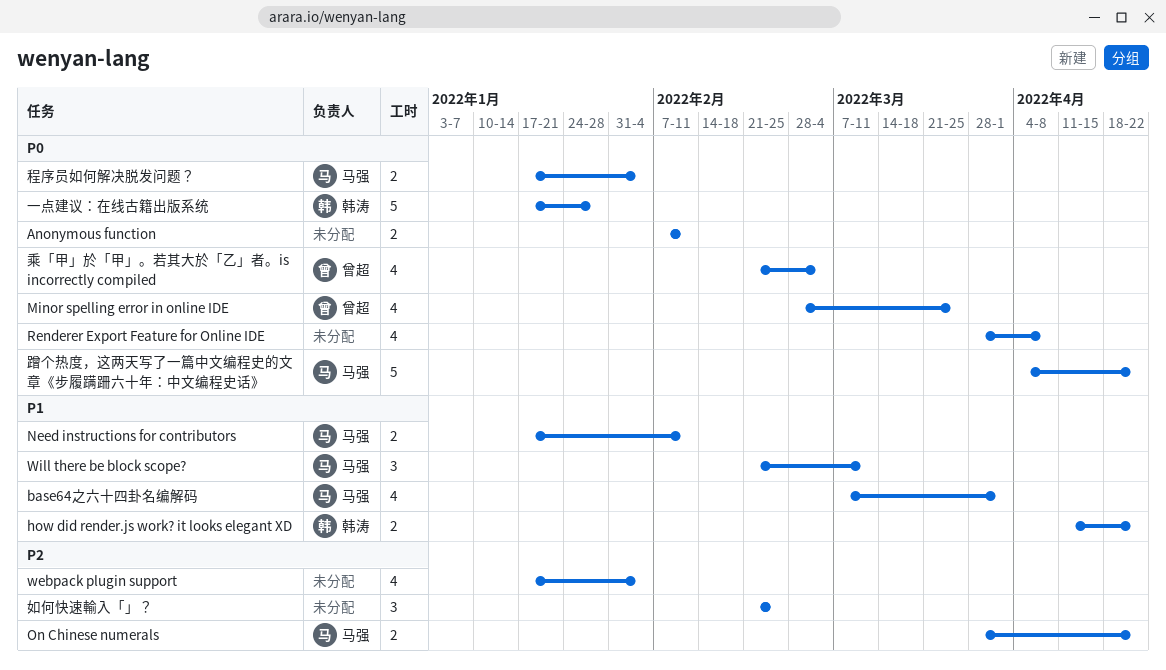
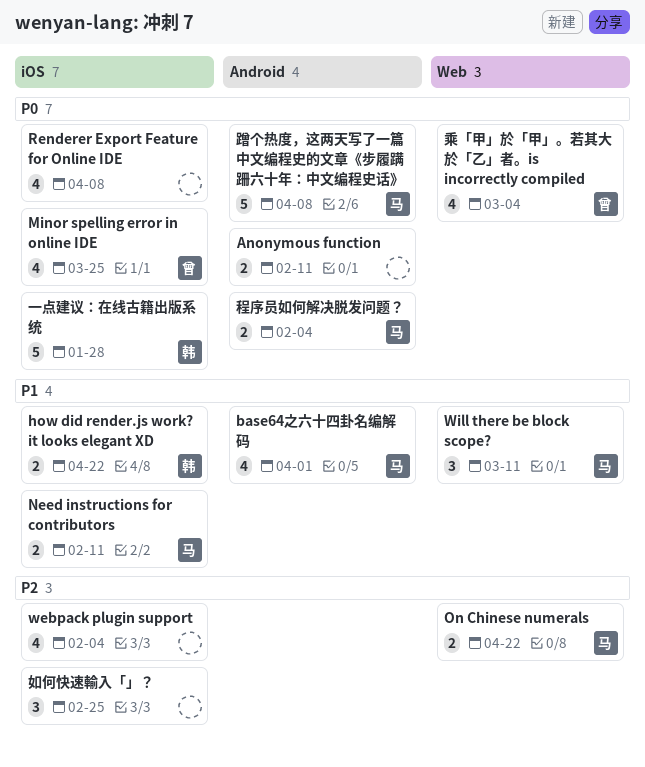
蹭个热度，这两天写了一篇中文编程史的文章《步履蹒跚六十年：中文编程史话》, due: Apr 22 -> Apr 8

